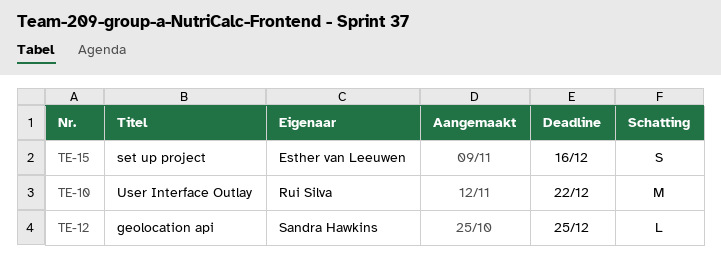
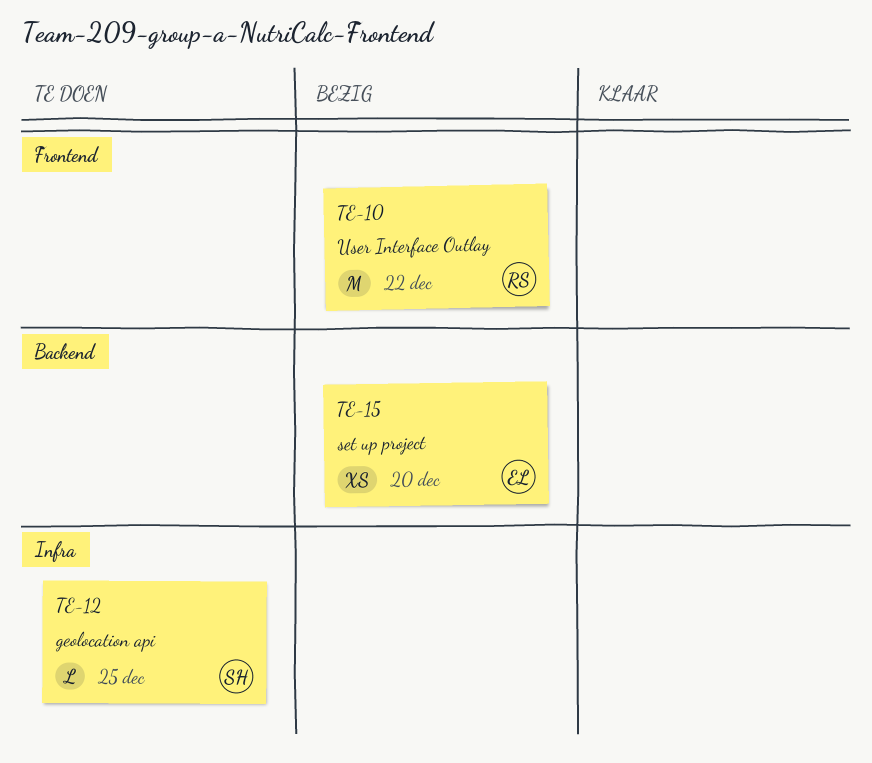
TE-15, estimate: S -> XS
TE-15, due: Dec 16 -> Dec 20

